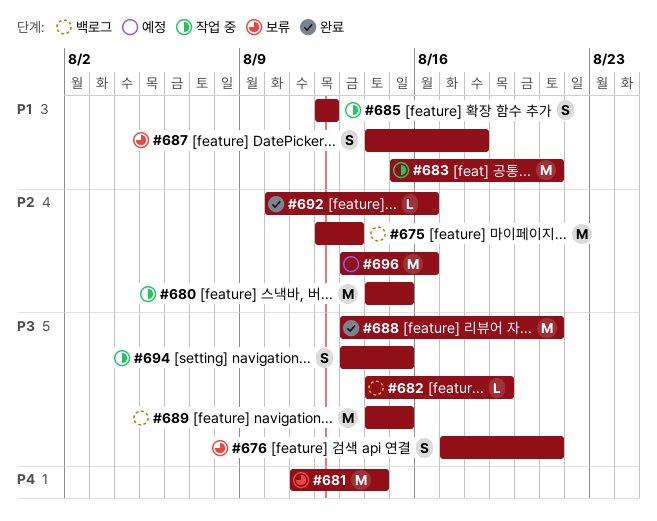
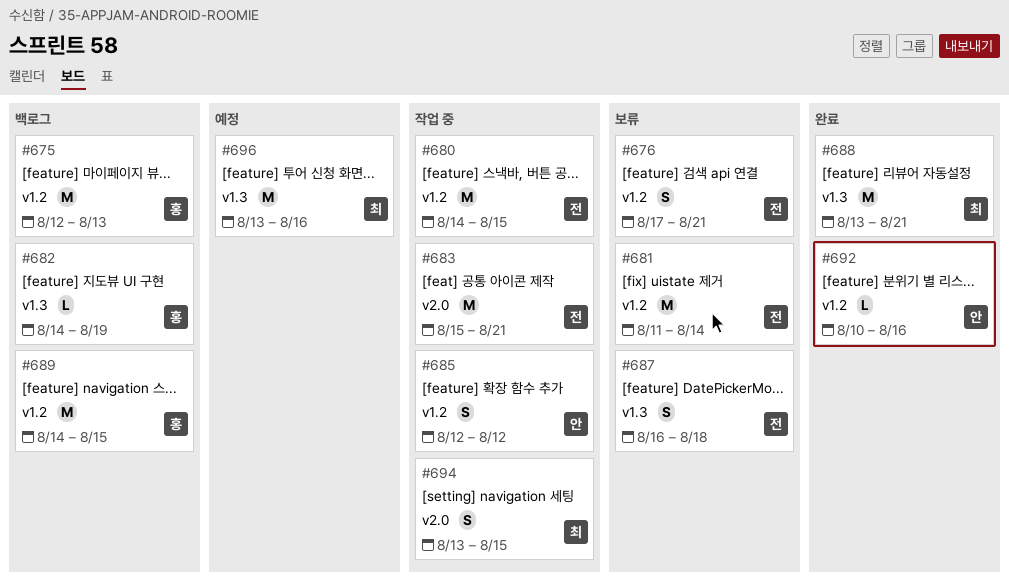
#687, start: Aug 14 -> Aug 16

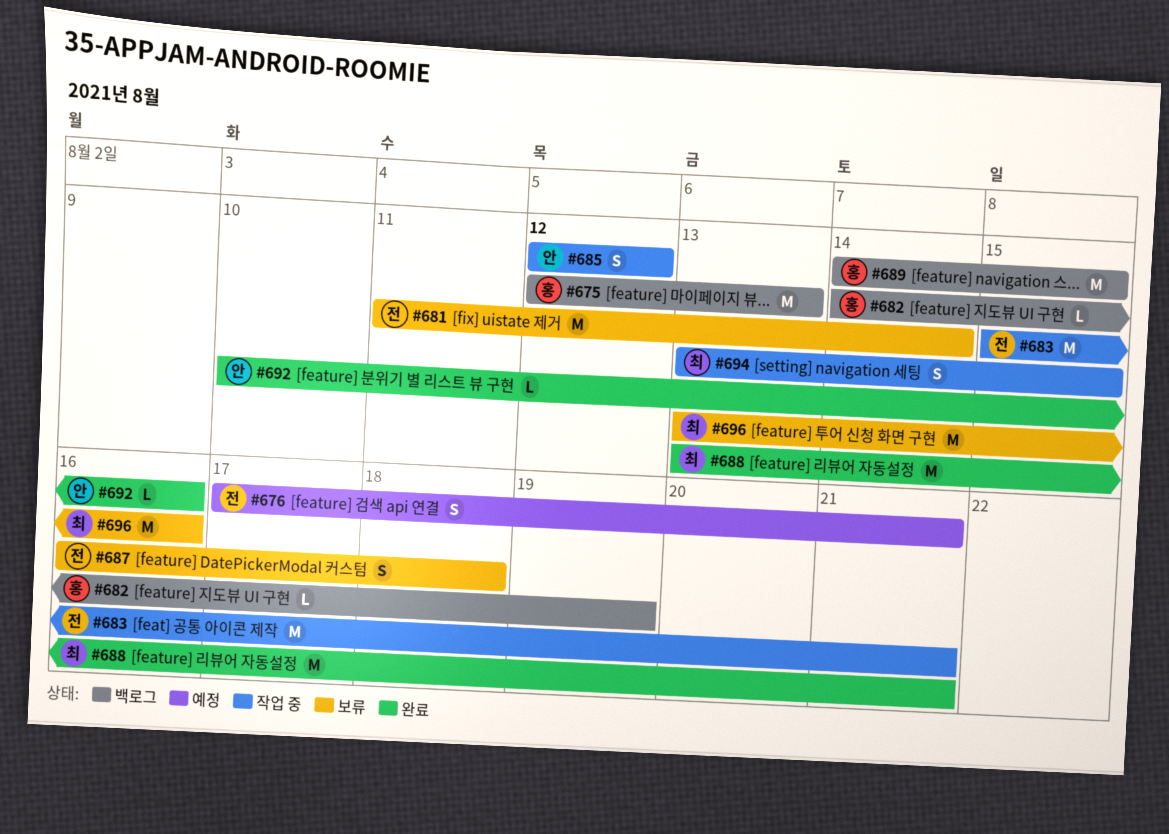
#676, status: 보류 -> 예정
#680: present -> none
#696, status: 예정 -> 보류

